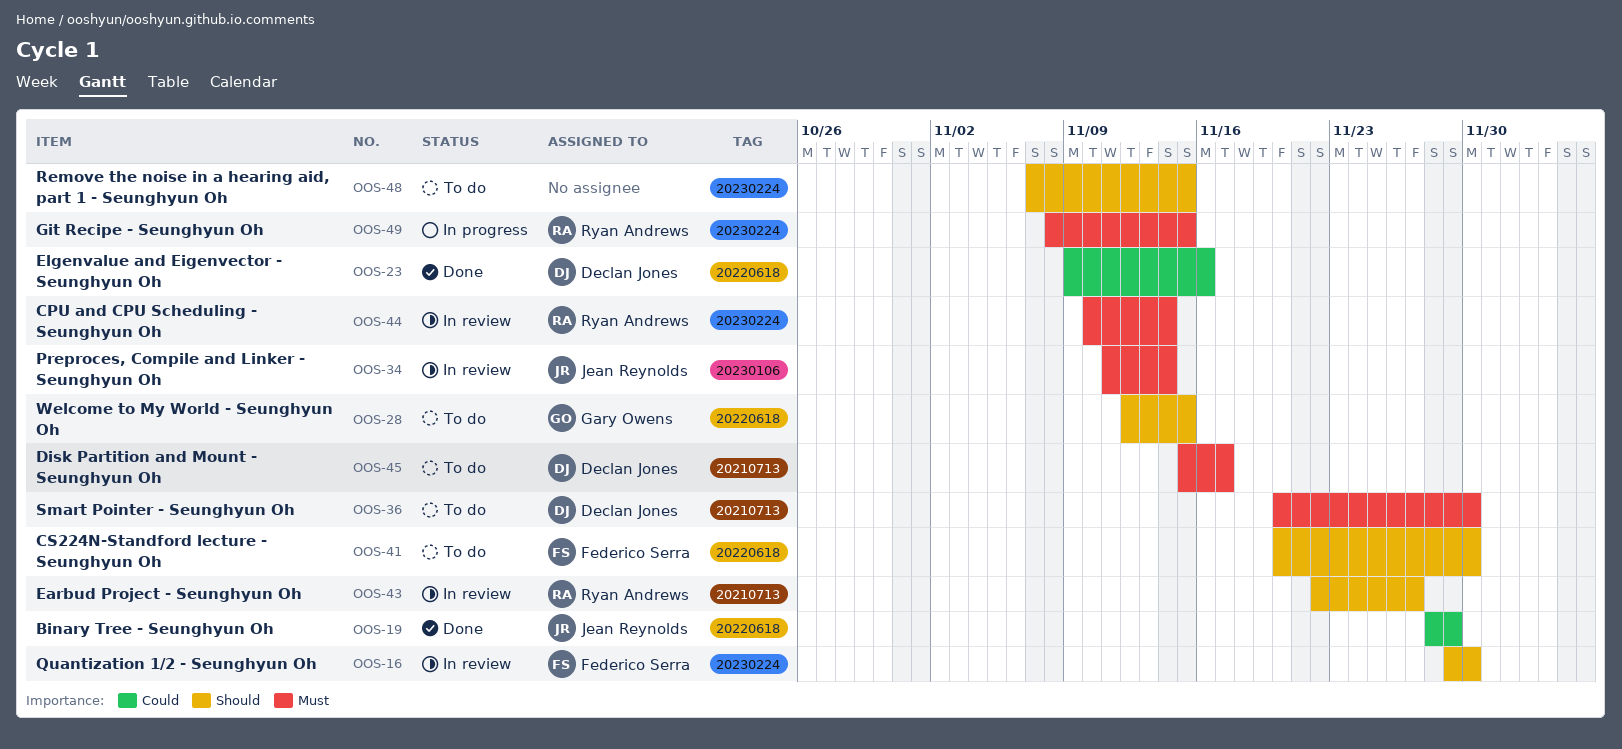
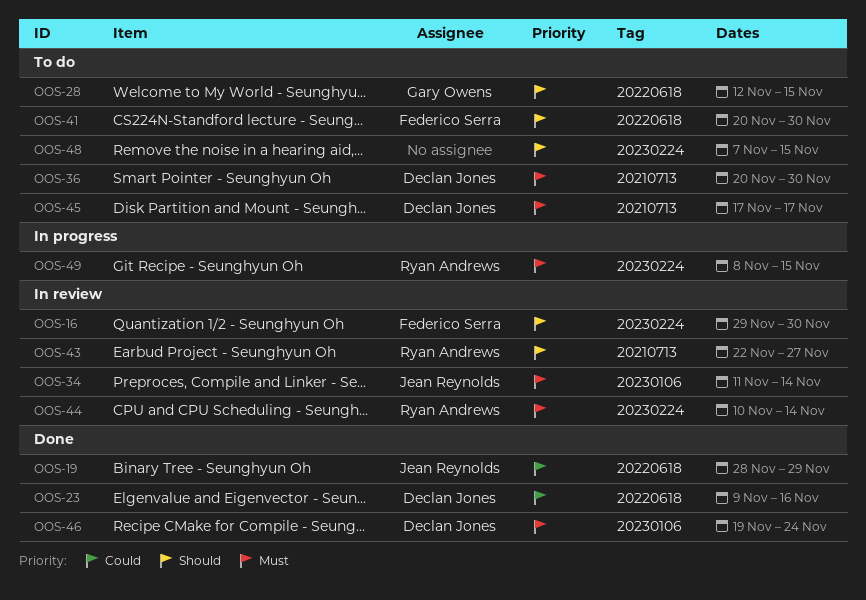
OOS-45, start: Nov 15 -> Nov 17
OOS-46: none -> present

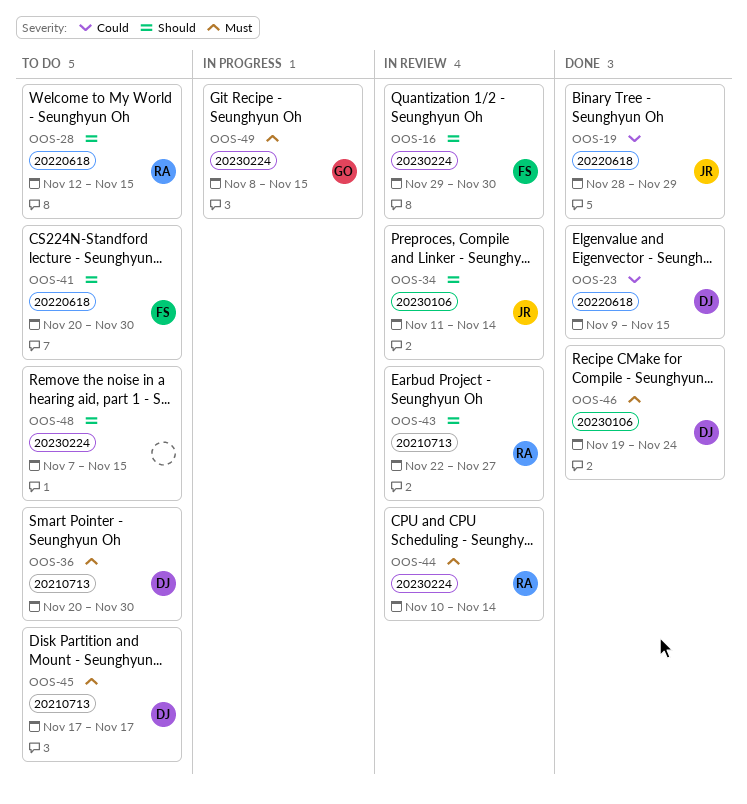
OOS-23, due: Nov 16 -> Nov 15
OOS-28, owner: Gary Owens -> Ryan Andrews
OOS-34, priority: Must -> Should
OOS-49, owner: Ryan Andrews -> Gary Owens

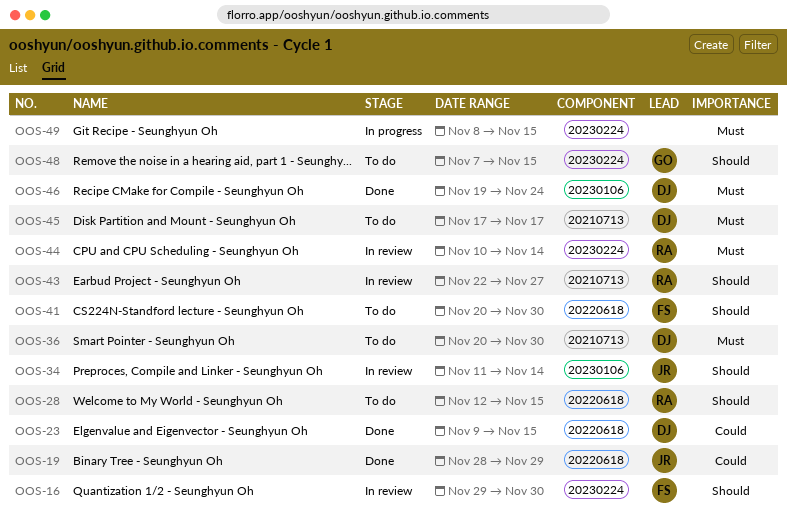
OOS-48, owner: none -> GO
OOS-49, owner: GO -> none

